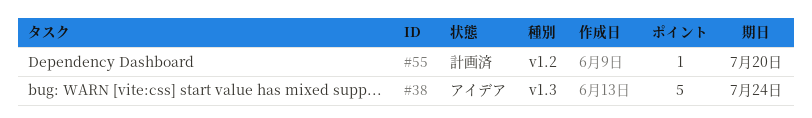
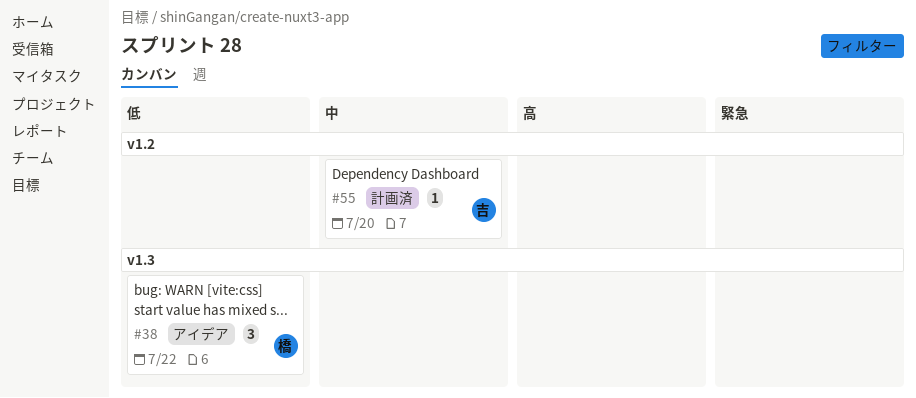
#38, estimate: 5 -> 3
#38, due: Jul 24 -> Jul 22

